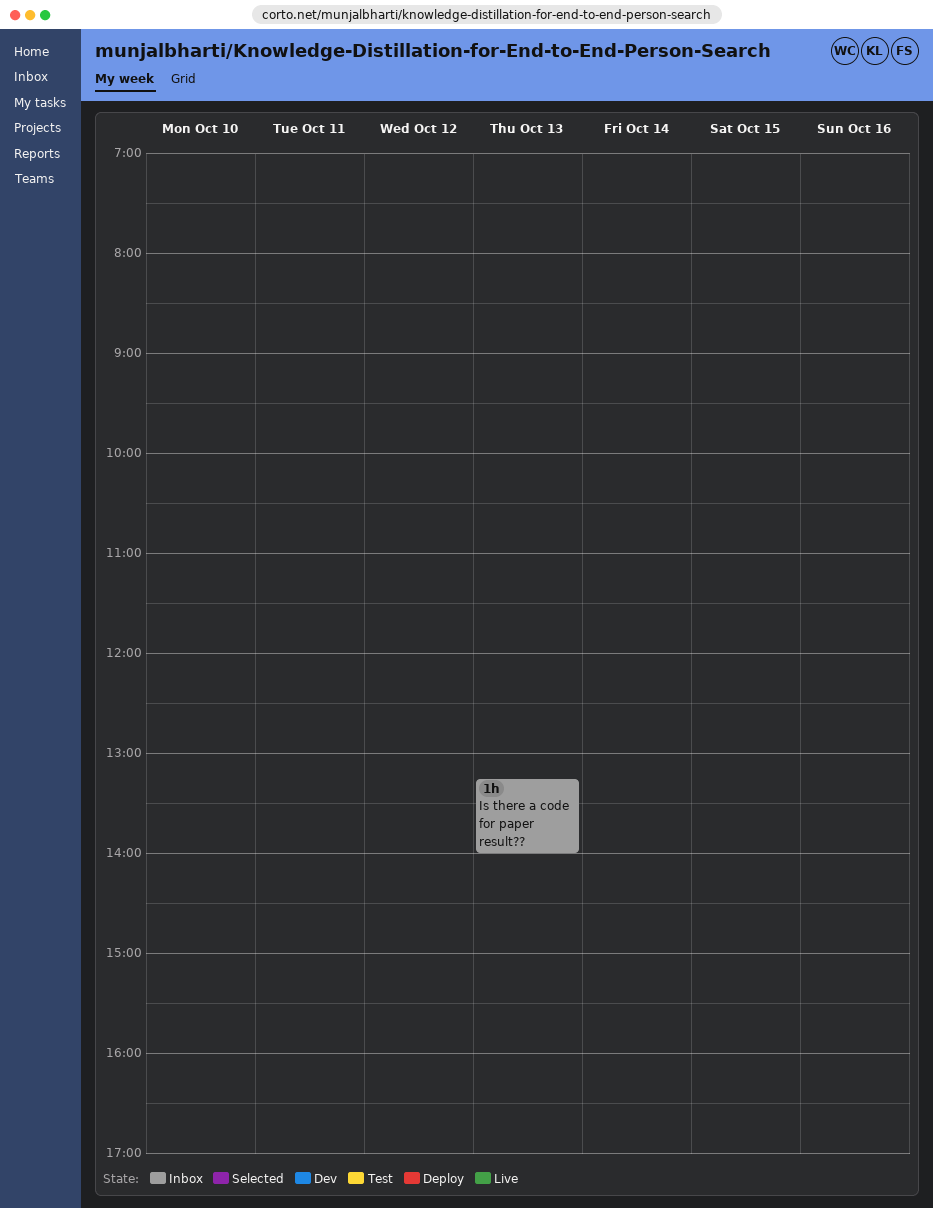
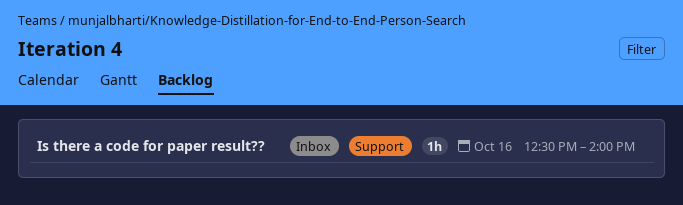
Is there a code for paper result??, day: Oct 13 -> Oct 16
Is there a code for paper result??, begins: 13:15 -> 12:30

